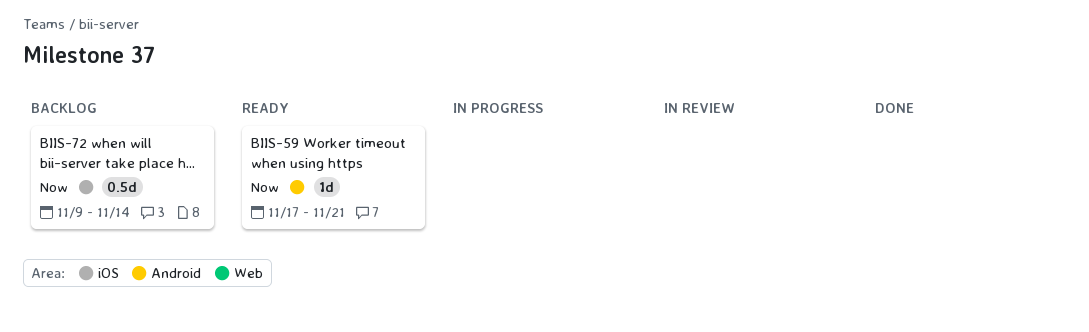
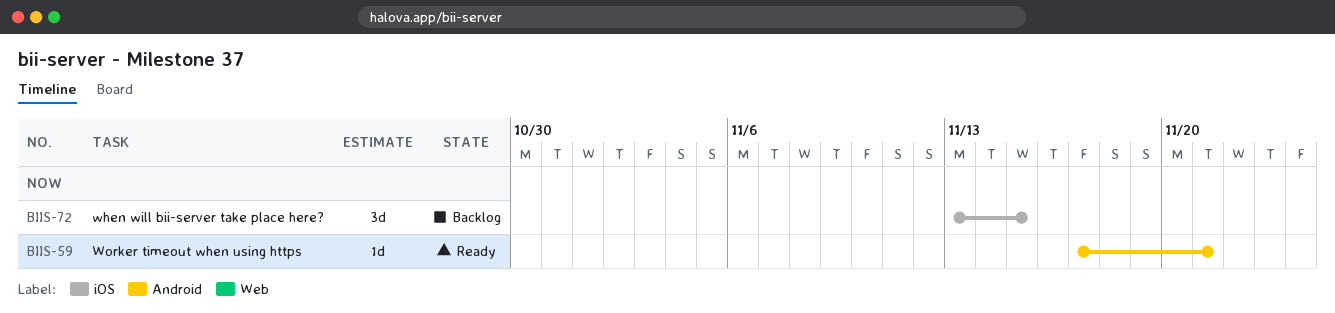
BIIS-72, estimate: 0.5d -> 3d
BIIS-72, start: Nov 9 -> Nov 13
BIIS-72, due: Nov 14 -> Nov 15

